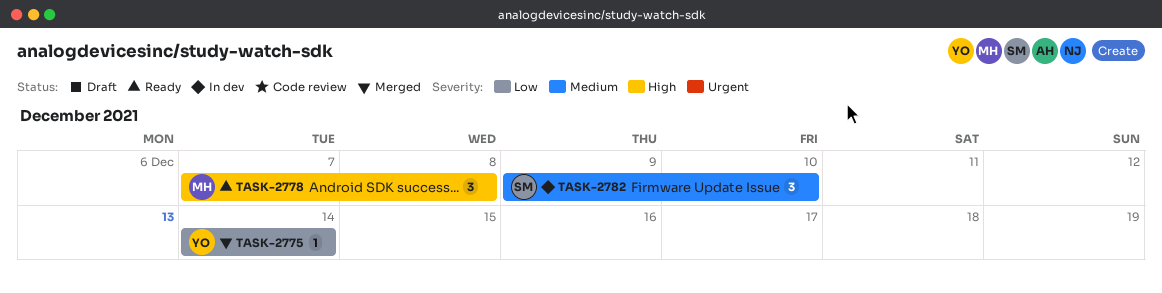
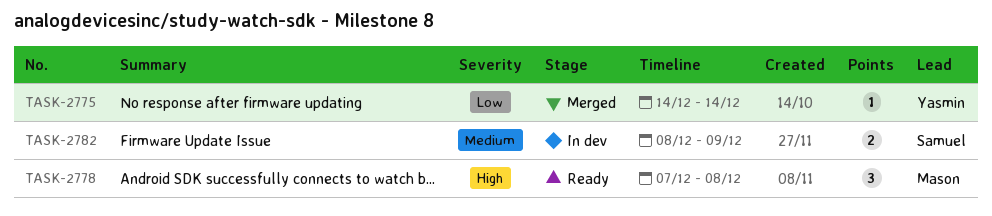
TASK-2782, estimate: 3 -> 2
TASK-2782, start: Dec 9 -> Dec 8
TASK-2782, due: Dec 10 -> Dec 9

